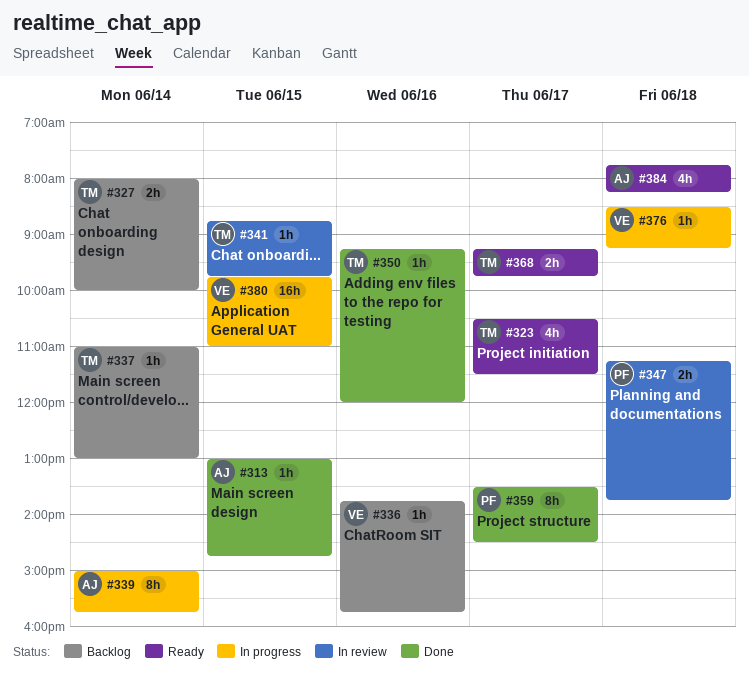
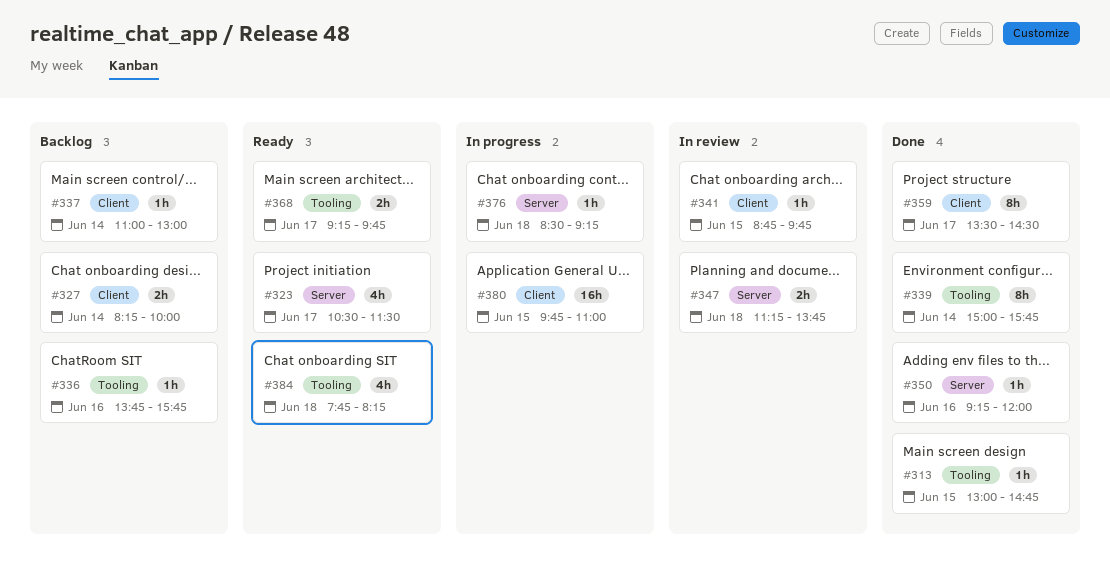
#327, begins: 08:00 -> 08:15
#339, status: In progress -> Done

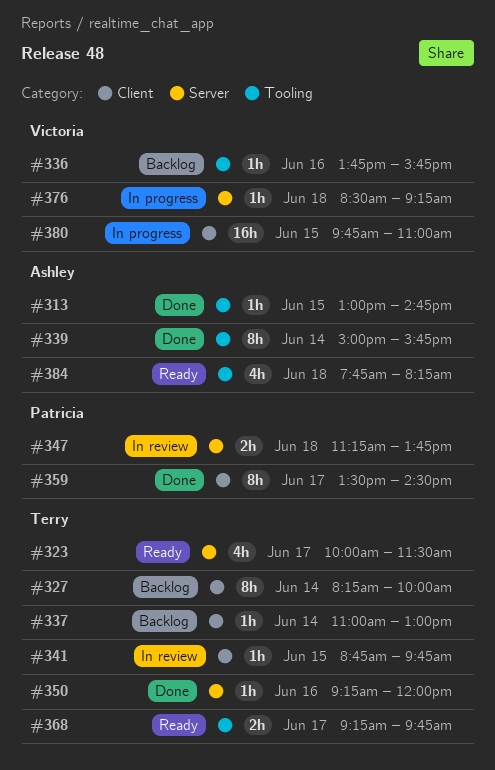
#323, begins: 10:30 -> 10:00
#327, estimate: 2h -> 8h

